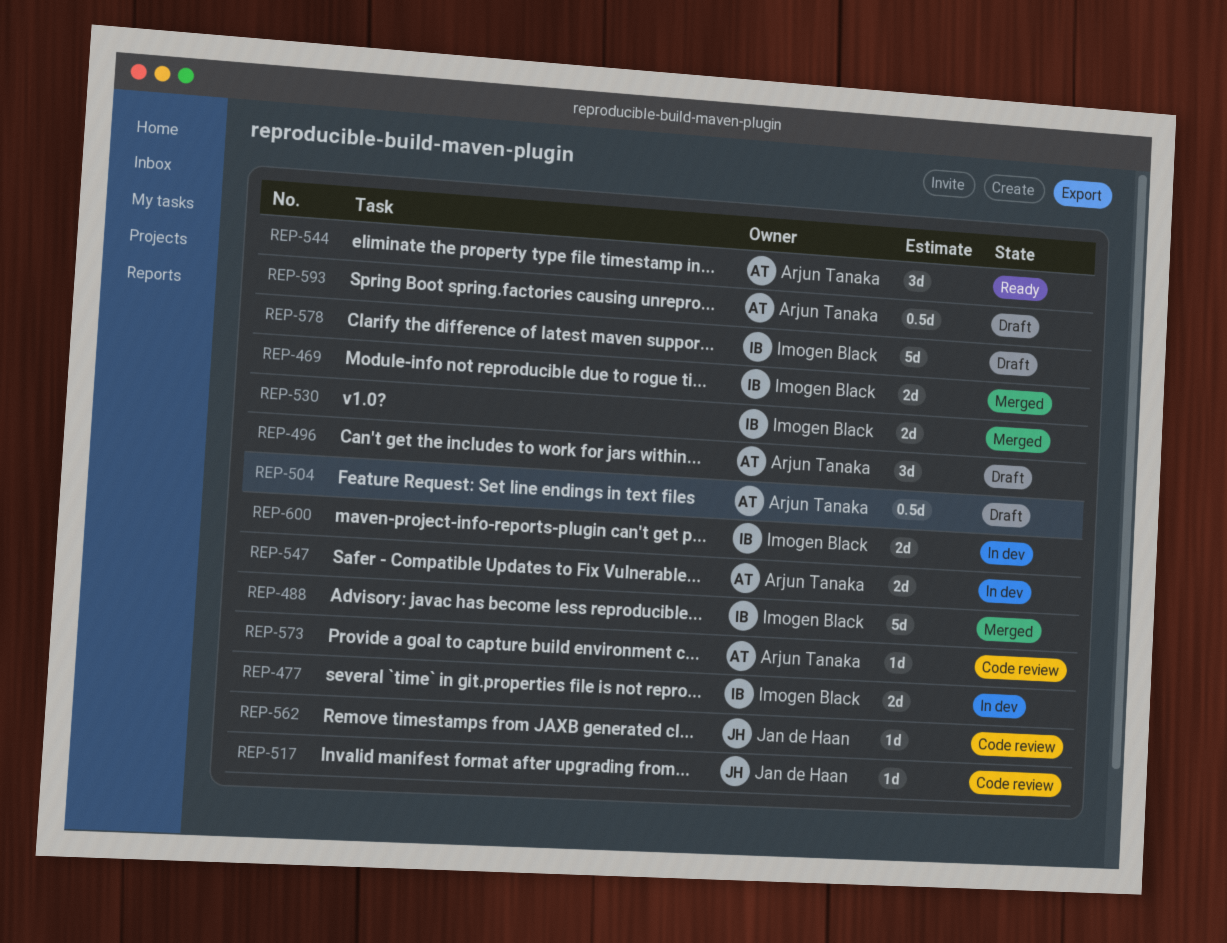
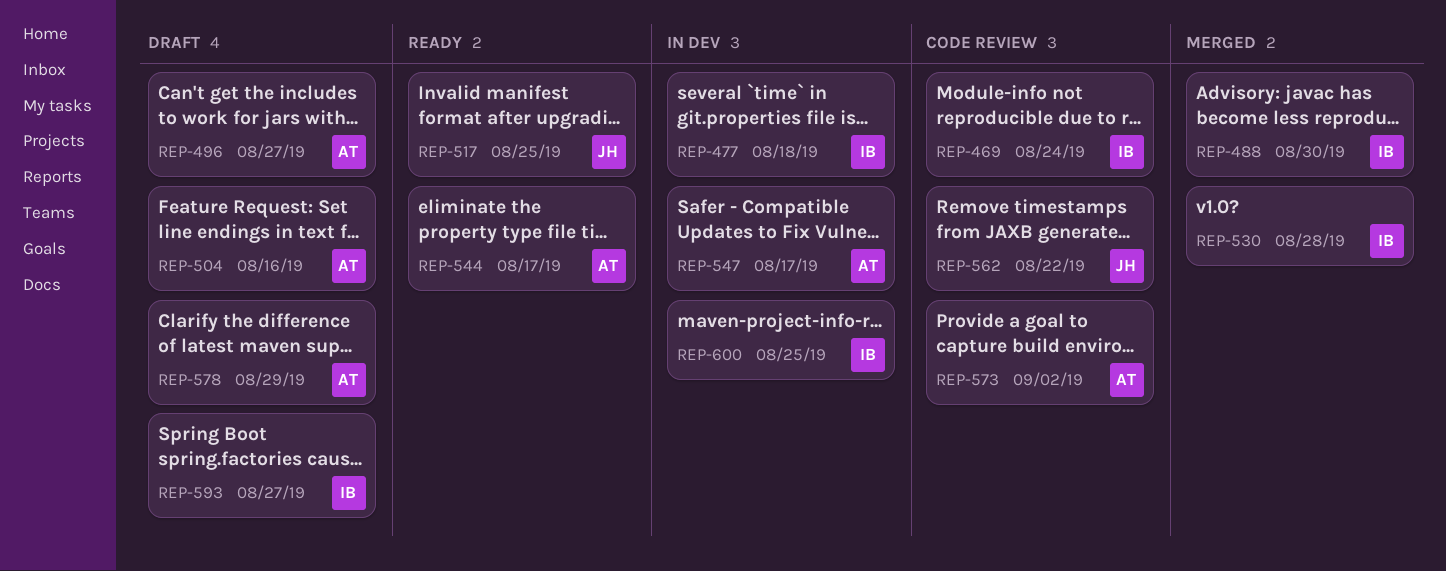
REP-469, status: Merged -> Code review
REP-517, status: Code review -> Ready
REP-578, owner: Imogen Black -> Arjun Tanaka
REP-593, owner: Arjun Tanaka -> Imogen Black

